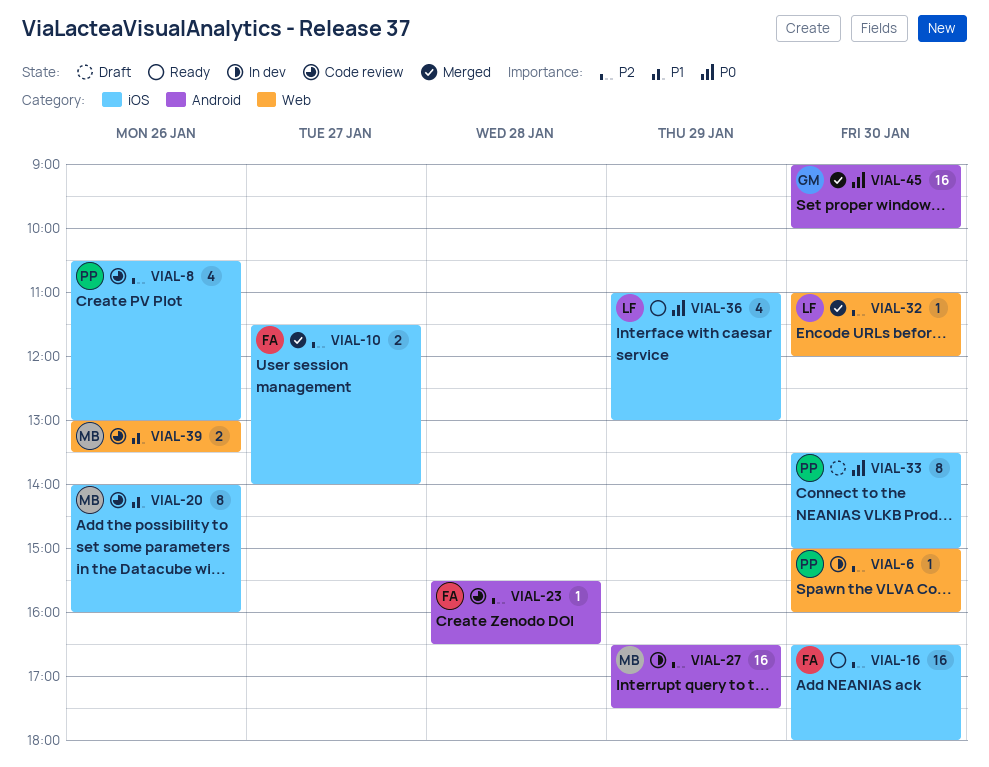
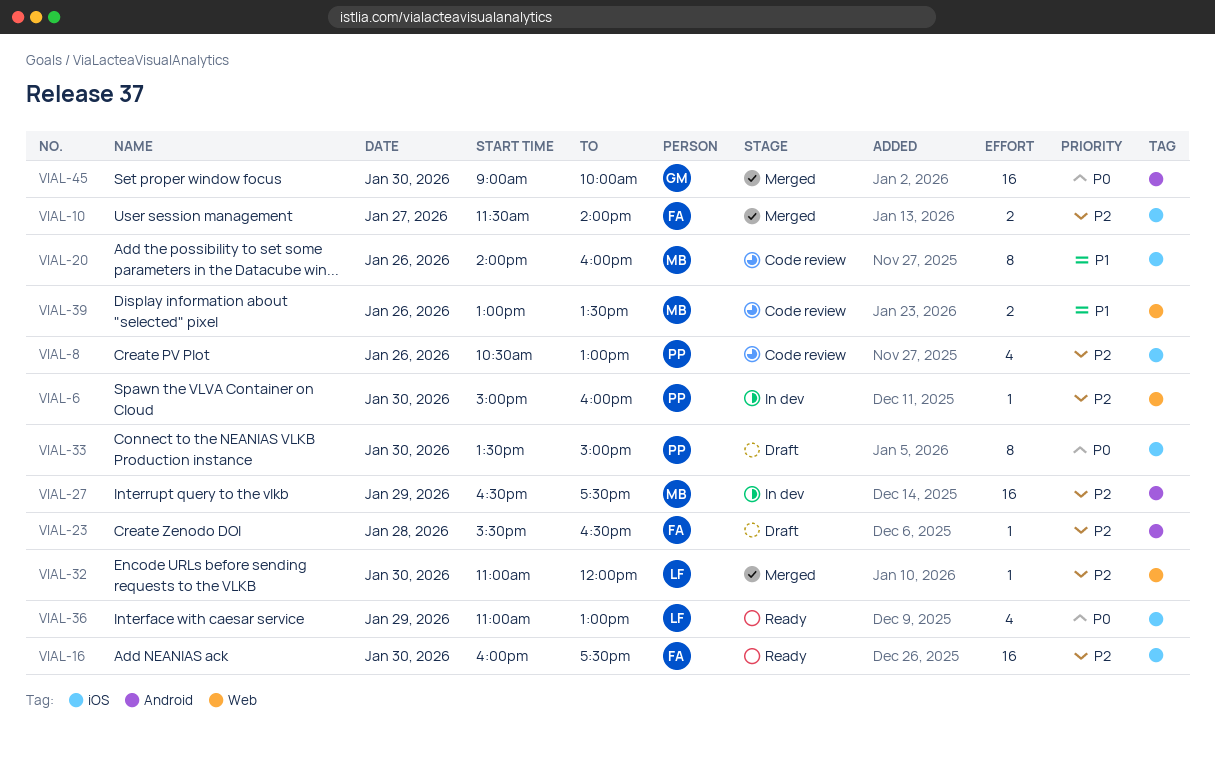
VIAL-16, begins: 16:30 -> 16:00
VIAL-16, ends: 18:00 -> 17:30
VIAL-23, status: Code review -> Draft

